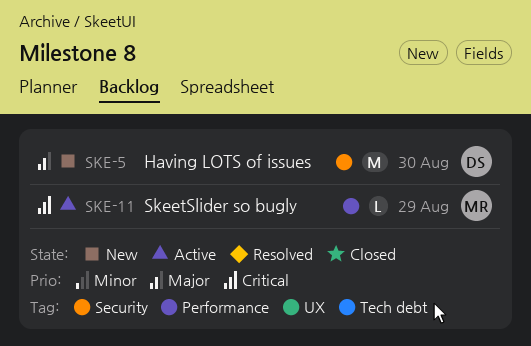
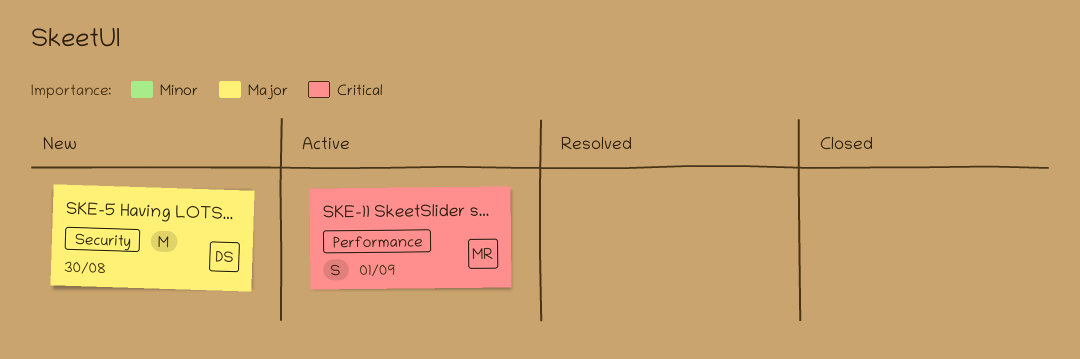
SKE-11, estimate: L -> S
SKE-11, due: Aug 29 -> Sep 1

